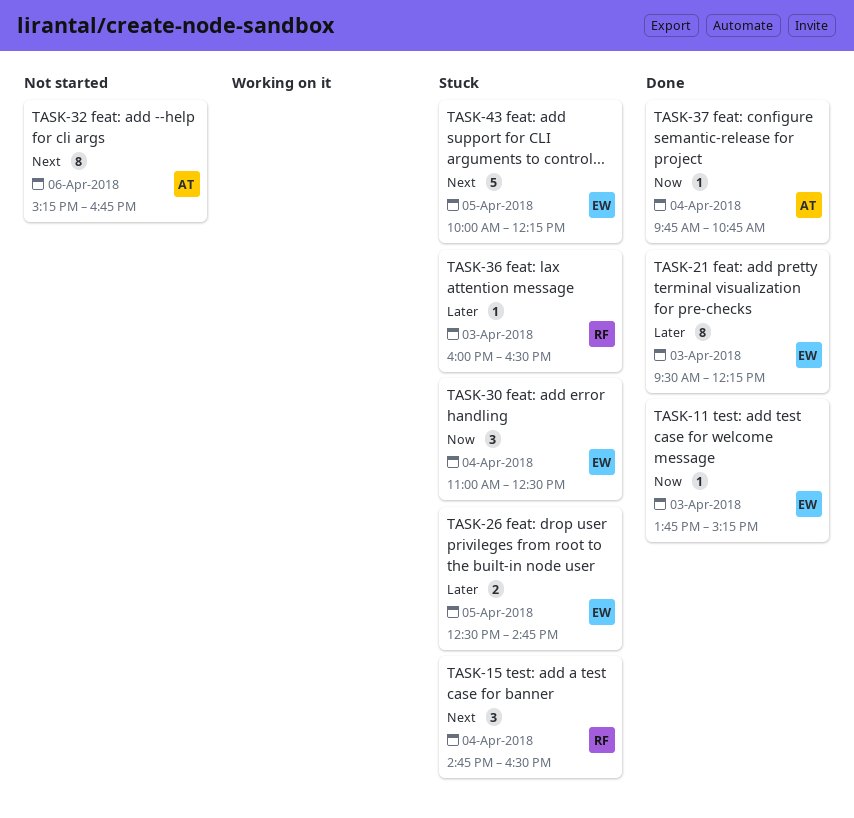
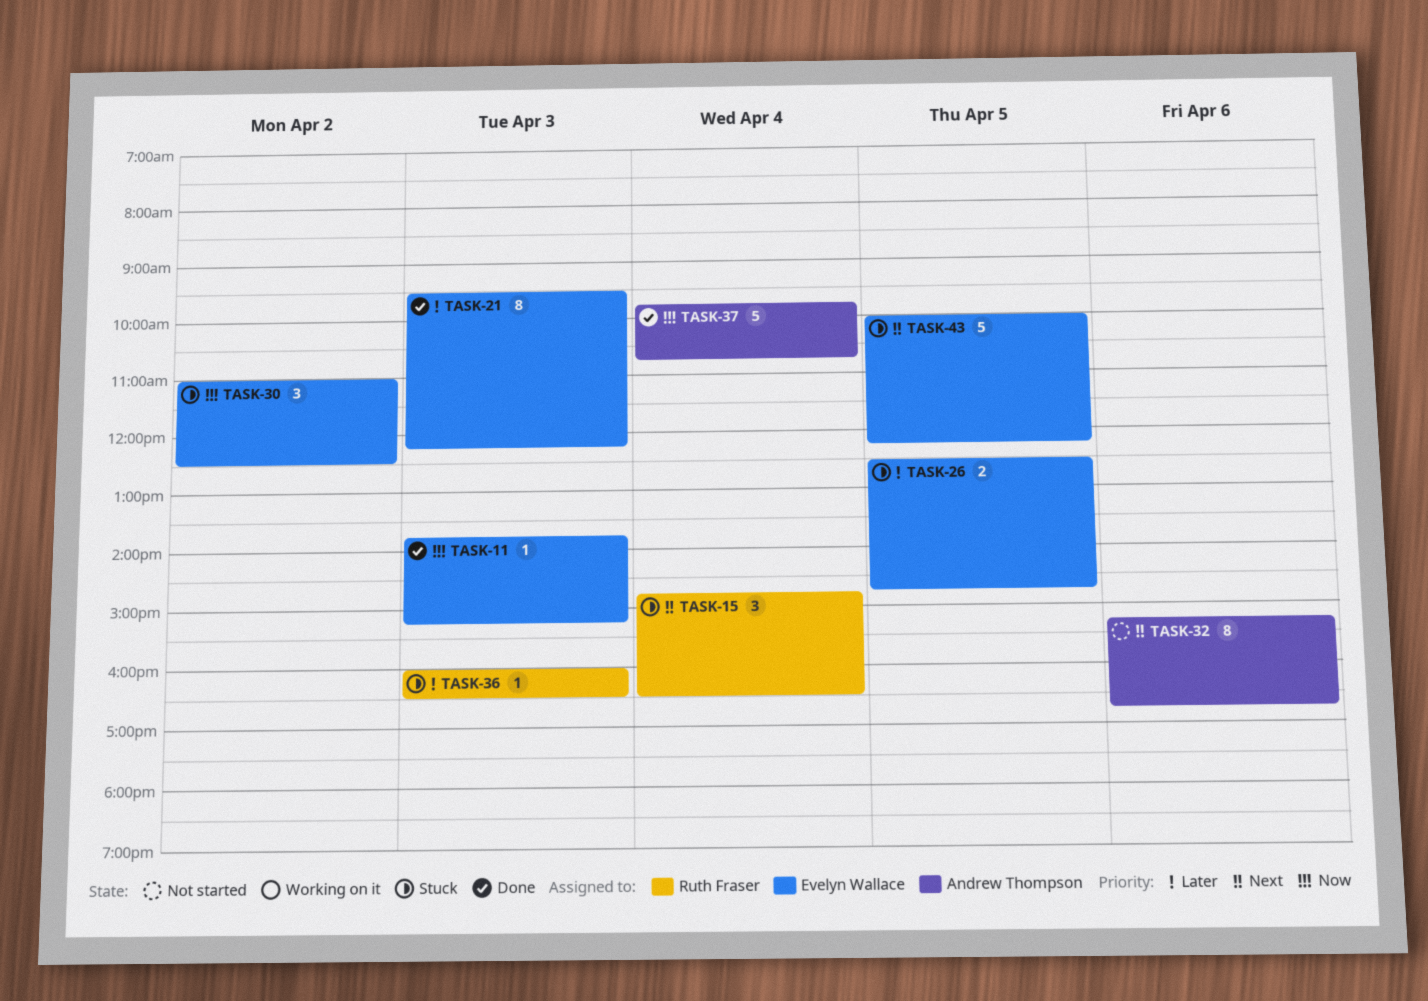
TASK-30, day: Apr 4 -> Apr 2
TASK-37, estimate: 1 -> 5

